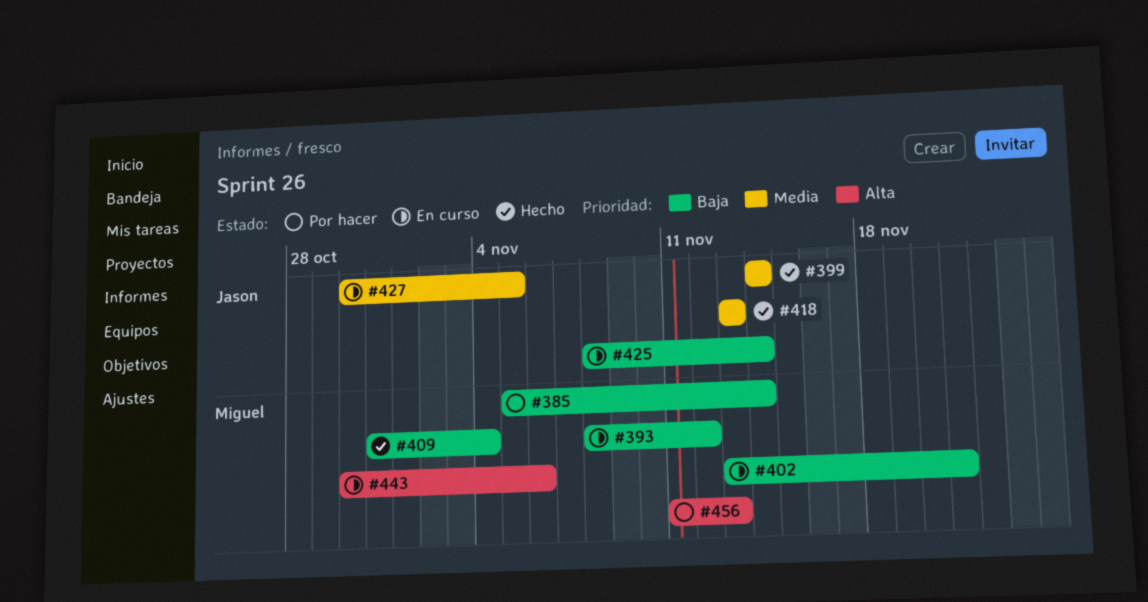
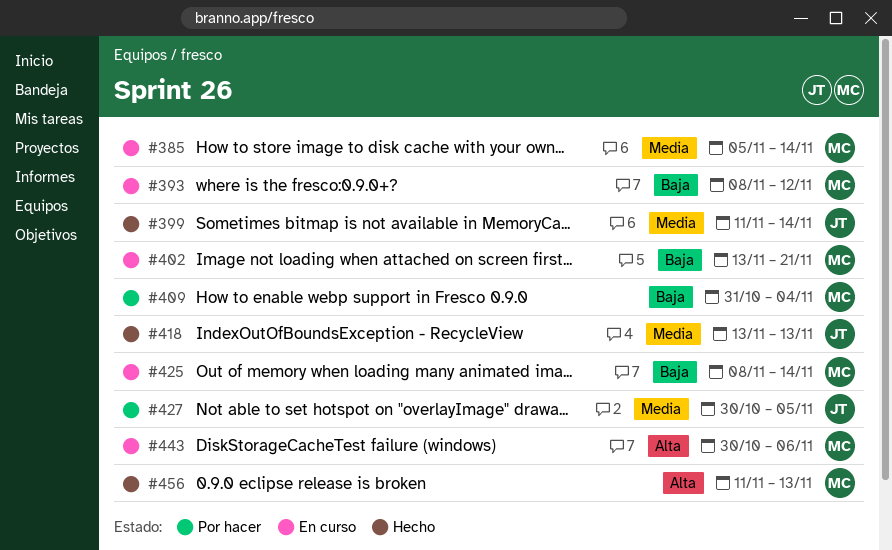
#385, status: Por hacer -> En curso
#385, priority: Baja -> Media
#399, start: Nov 14 -> Nov 11
#409, status: Hecho -> Por hacer
#425, owner: Jason -> Miguel
#427, status: En curso -> Por hacer
#456, status: Por hacer -> Hecho

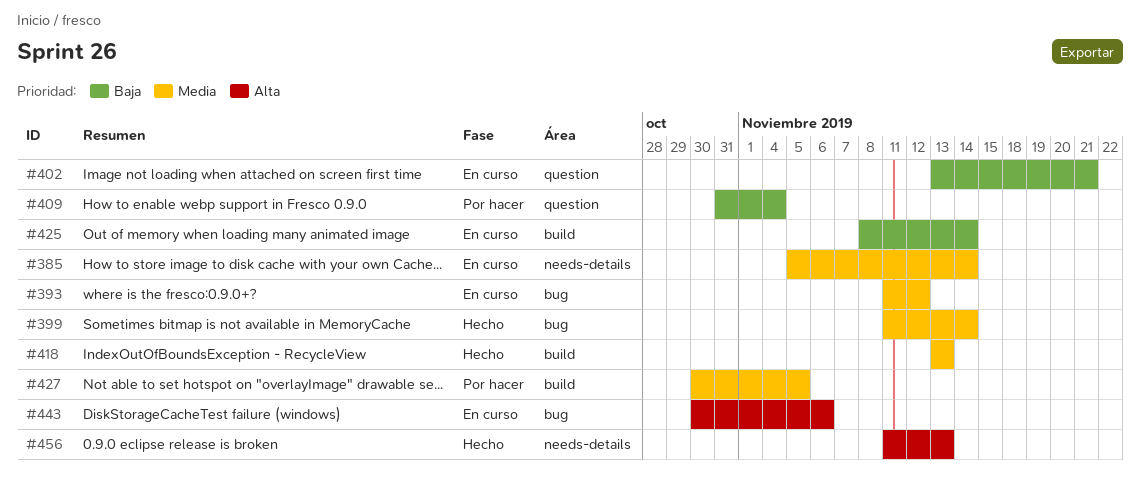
#393, priority: Baja -> Media
#393, start: Nov 8 -> Nov 11

